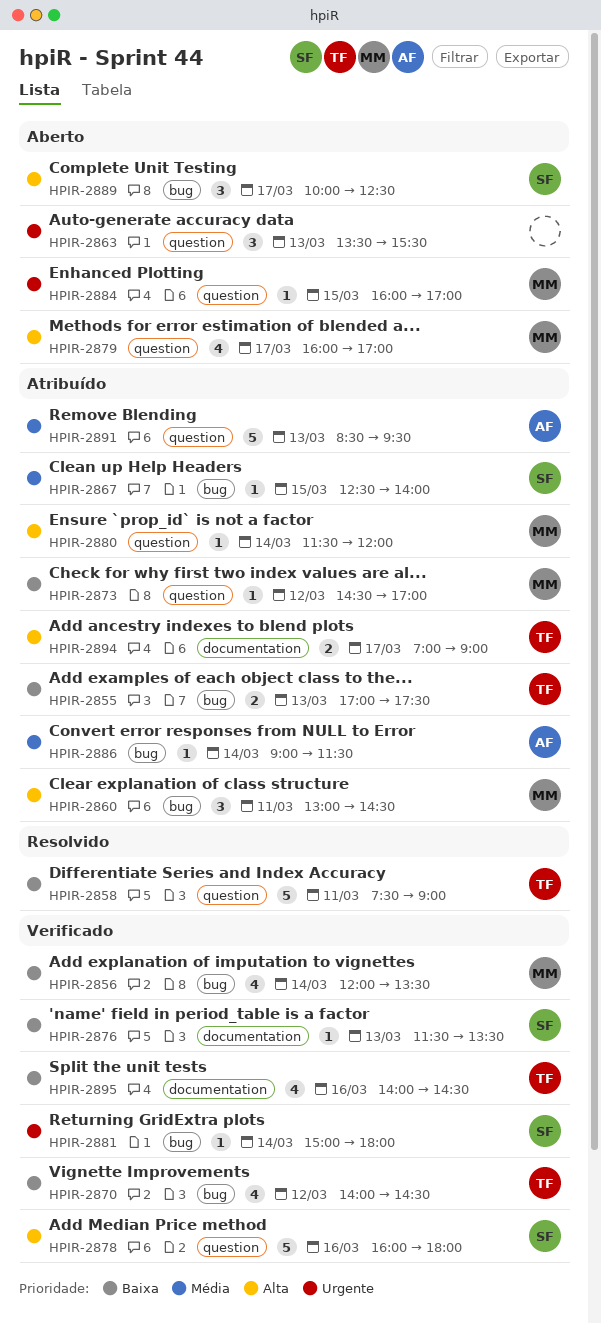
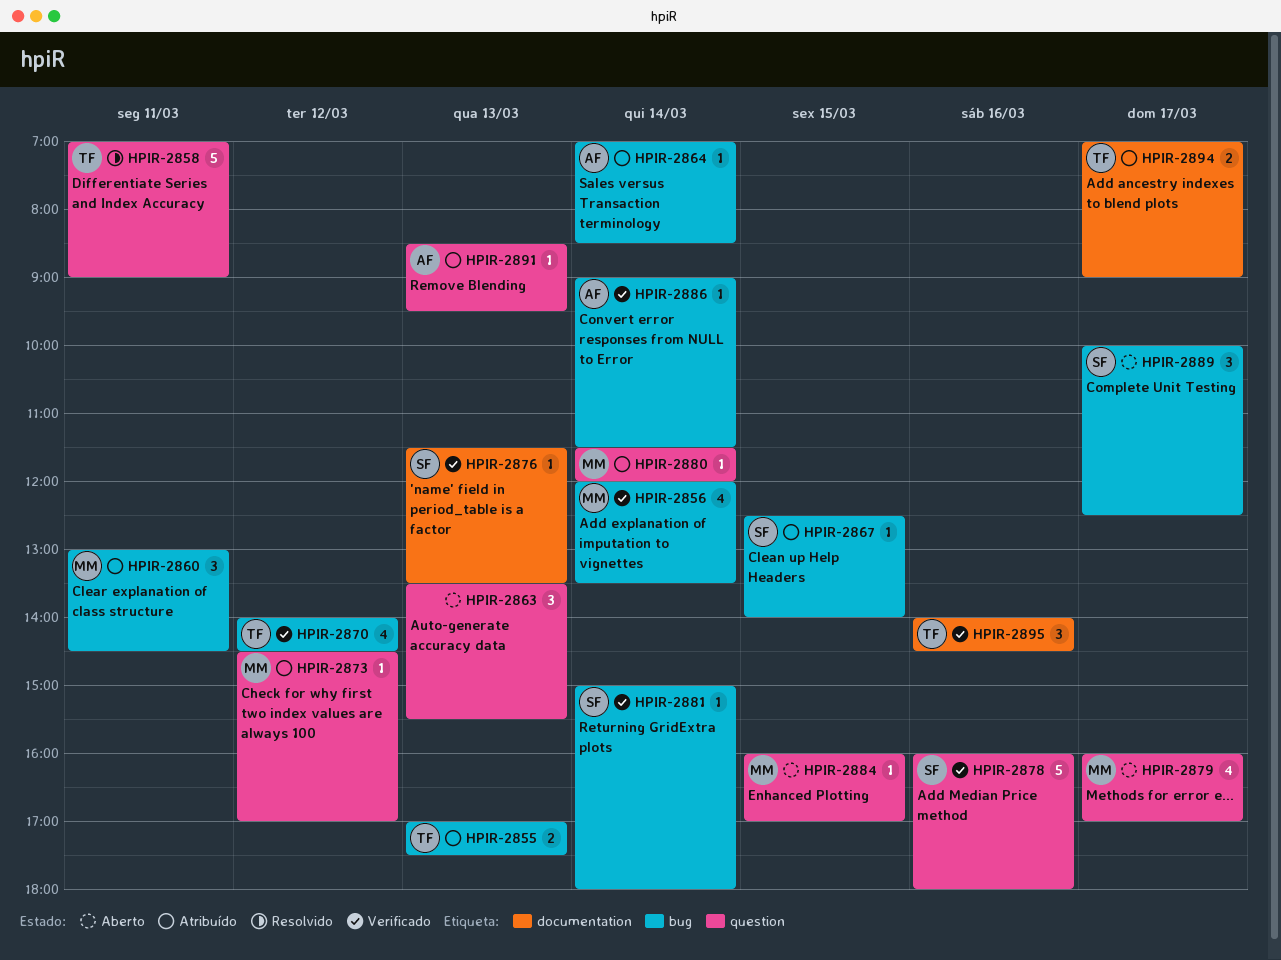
HPIR-2858, begins: 07:30 -> 07:00
HPIR-2864: none -> present
HPIR-2886, status: Atribuído -> Verificado
HPIR-2891, estimate: 5 -> 1
HPIR-2895, estimate: 4 -> 3

